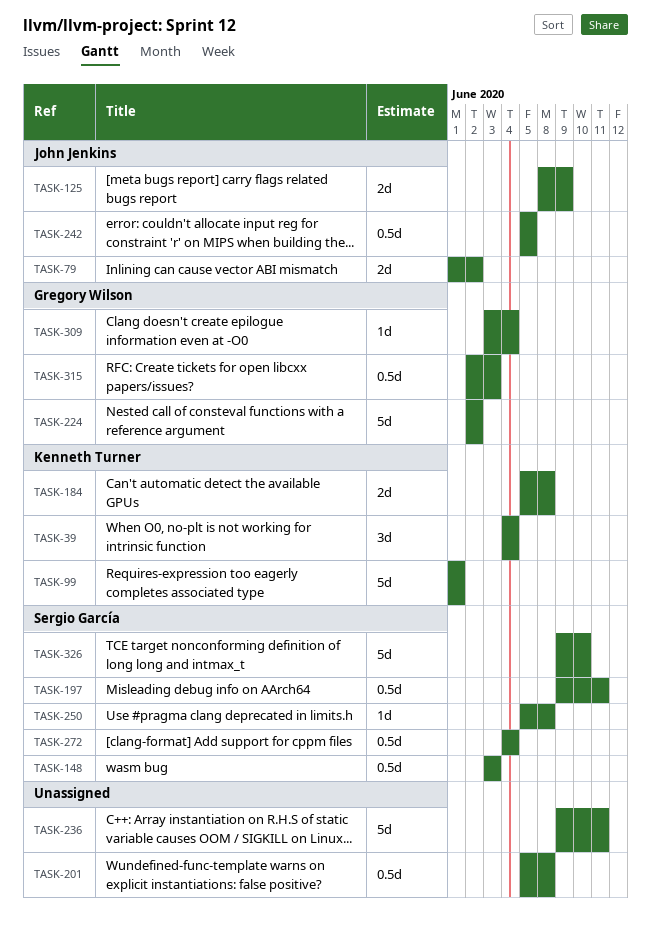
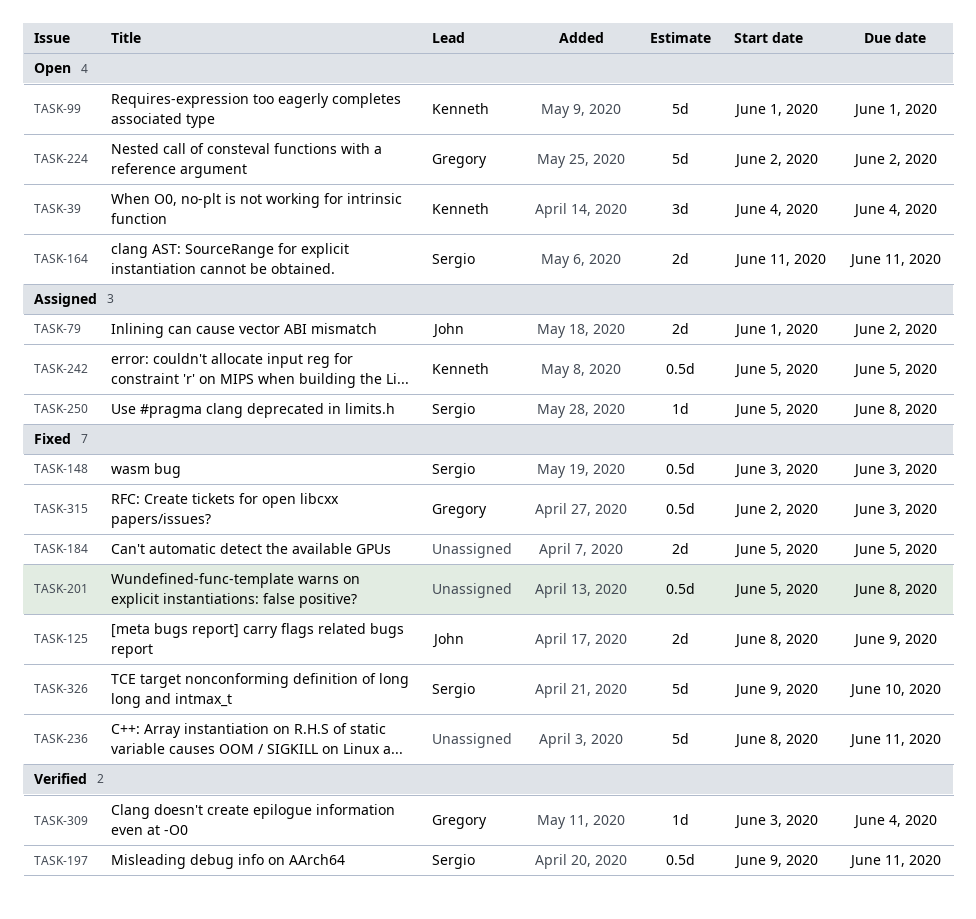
TASK-164: none -> present
TASK-184, owner: Kenneth Turner -> none
TASK-184, due: Jun 8 -> Jun 5
TASK-236, start: Jun 9 -> Jun 8
TASK-242, owner: John Jenkins -> Kenneth Turner
TASK-272: present -> none

